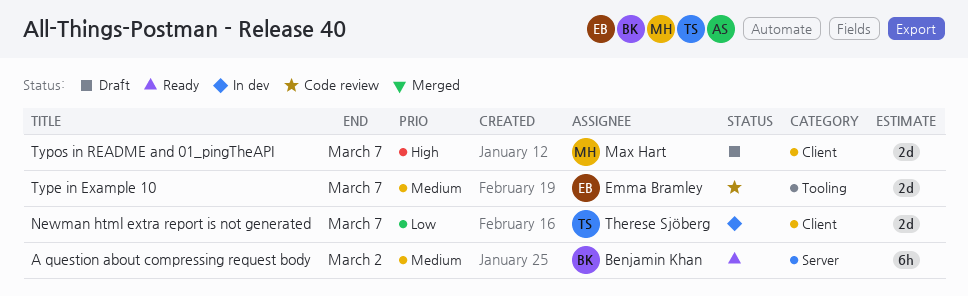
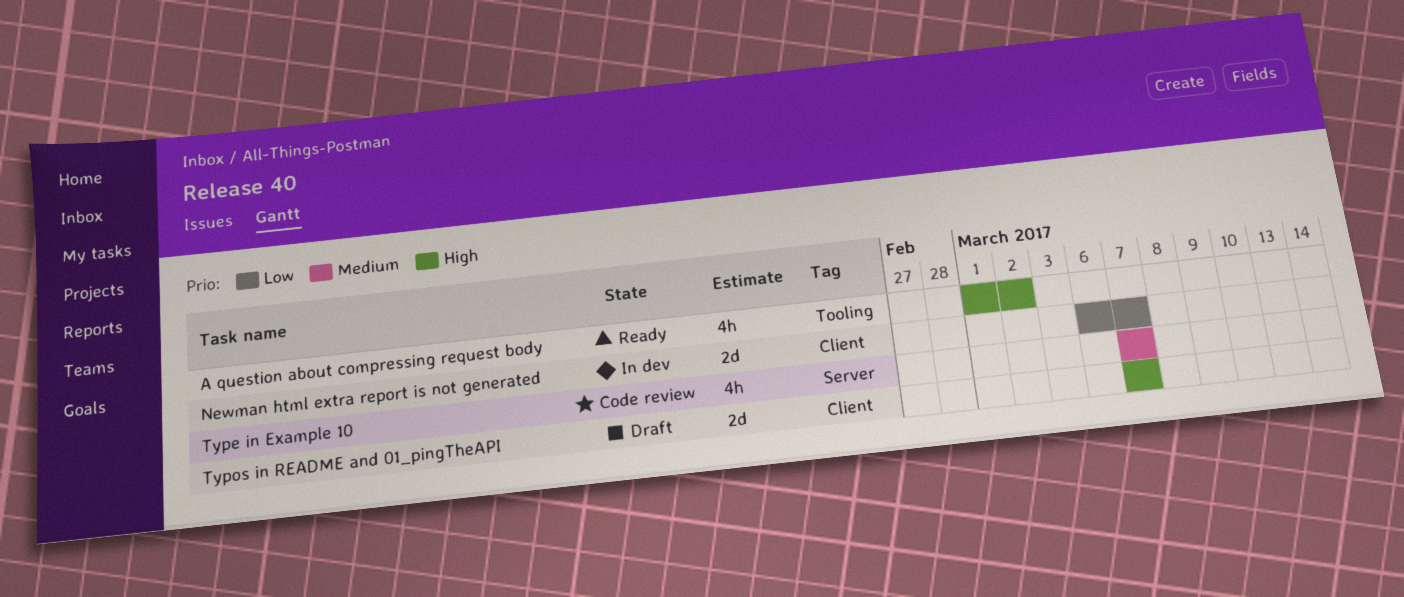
A question about compressing request body, priority: Medium -> High
A question about compressing request body, label: Server -> Tooling
A question about compressing request body, estimate: 6h -> 4h
Type in Example 10, label: Tooling -> Server
Type in Example 10, estimate: 2d -> 4h

